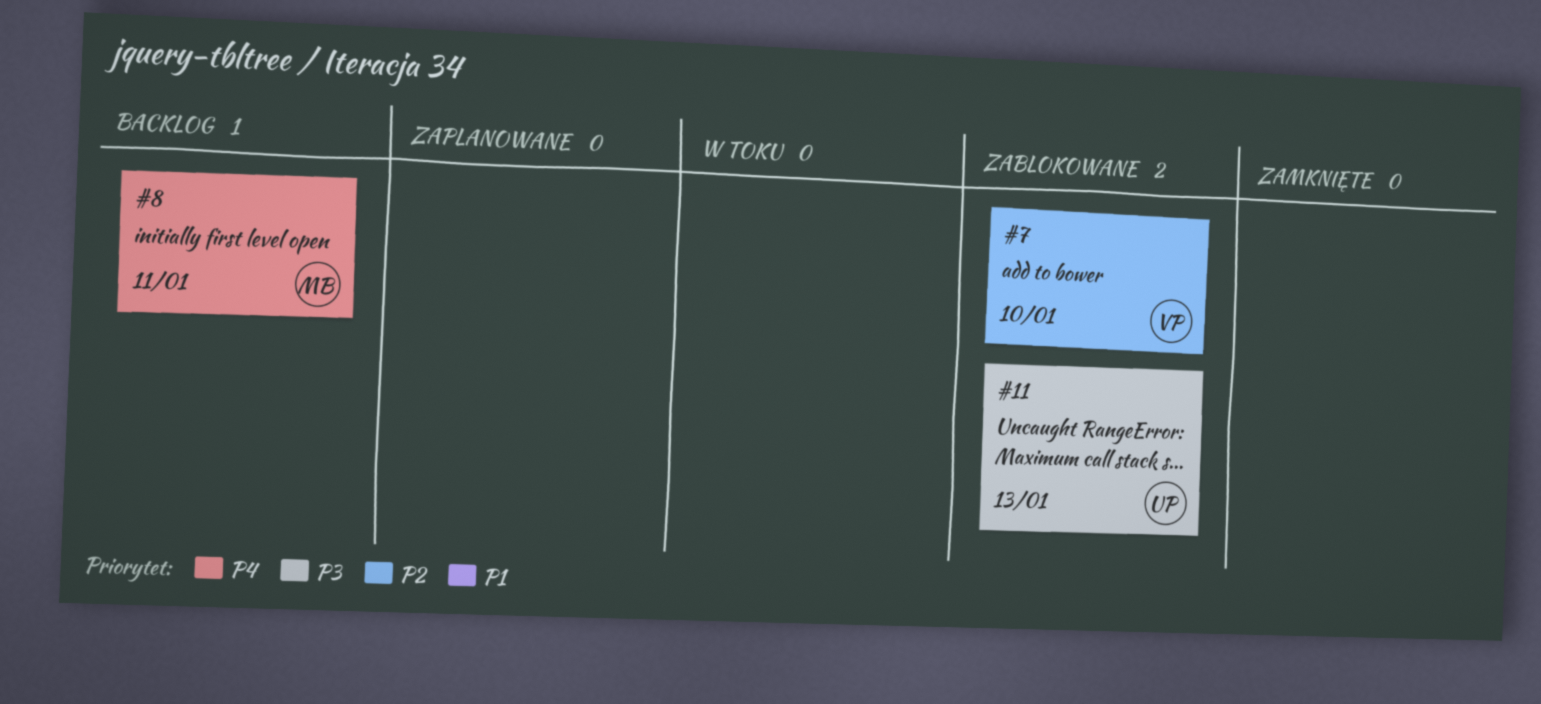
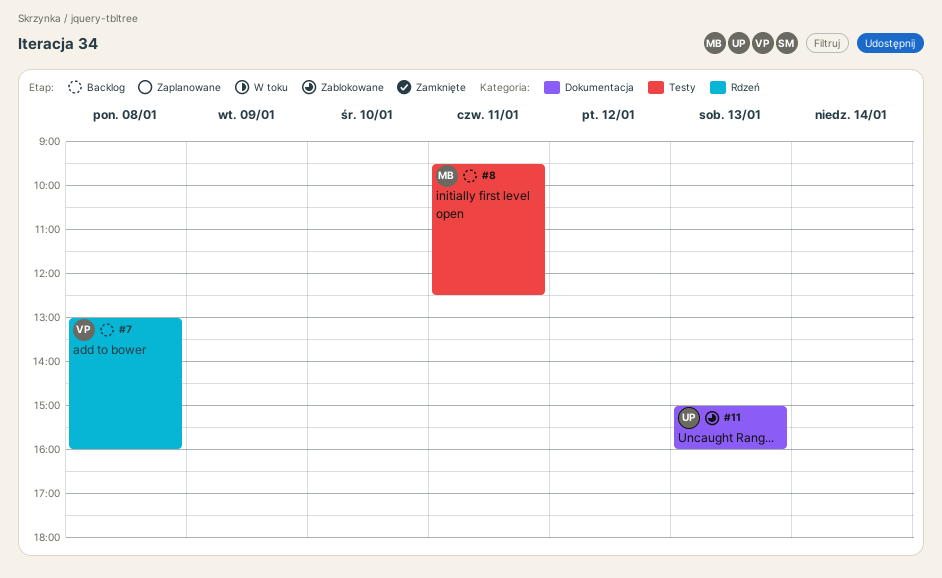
#7, status: Zablokowane -> Backlog
#7, day: Jan 10 -> Jan 8

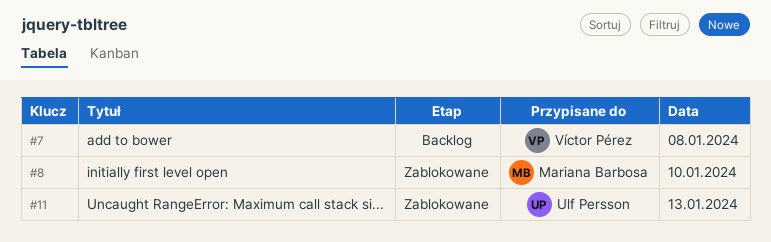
#8, status: Backlog -> Zablokowane
#8, day: Jan 11 -> Jan 10

